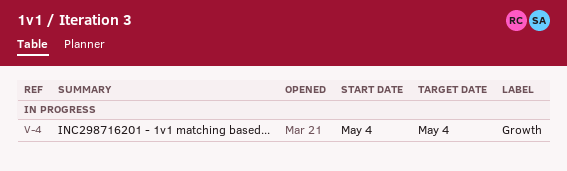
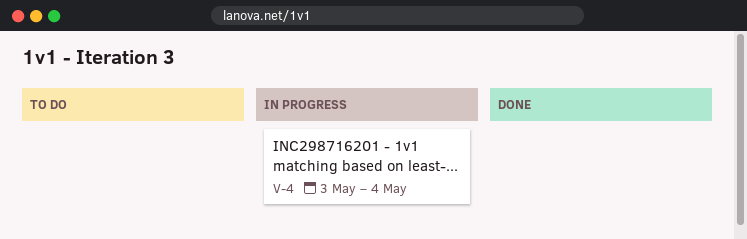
V-4, start: May 4 -> May 3

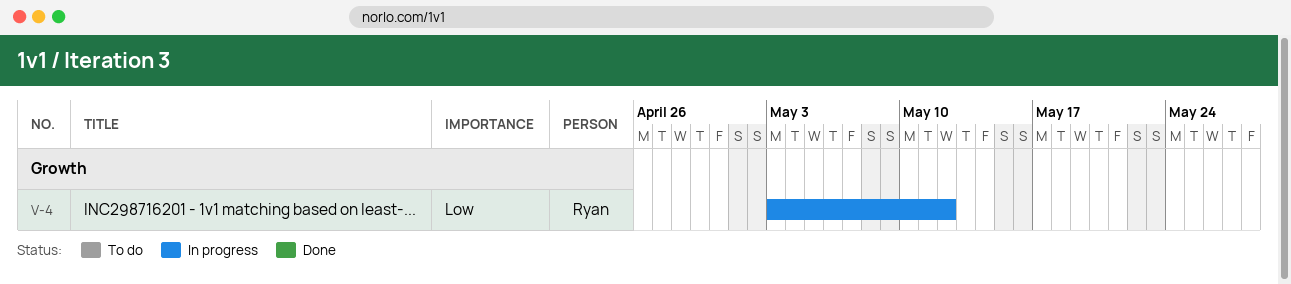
V-4, due: May 4 -> May 12

